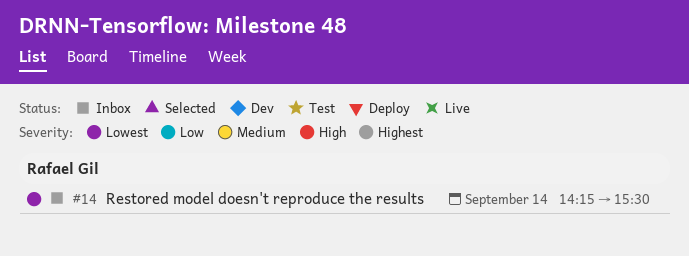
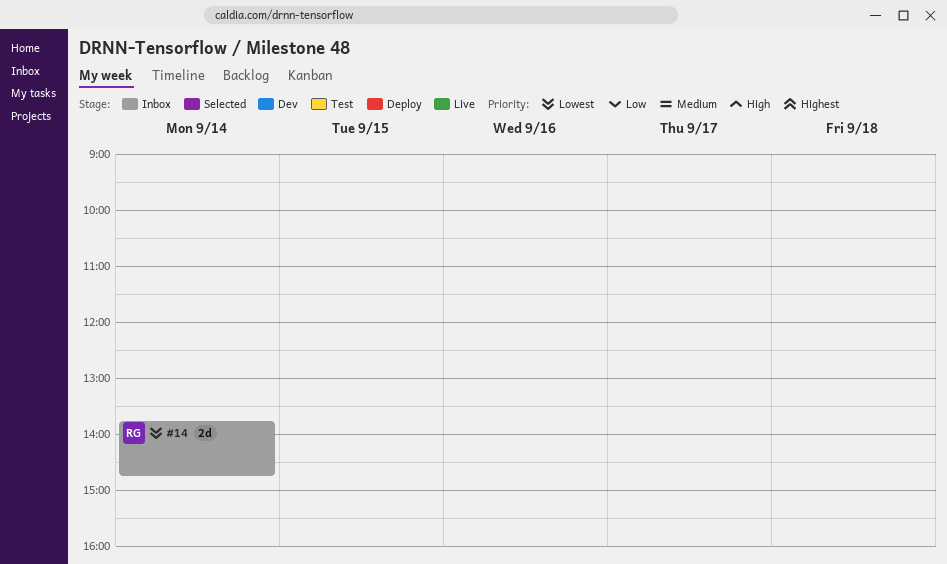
#14, begins: 14:15 -> 13:45
#14, ends: 15:30 -> 14:45

